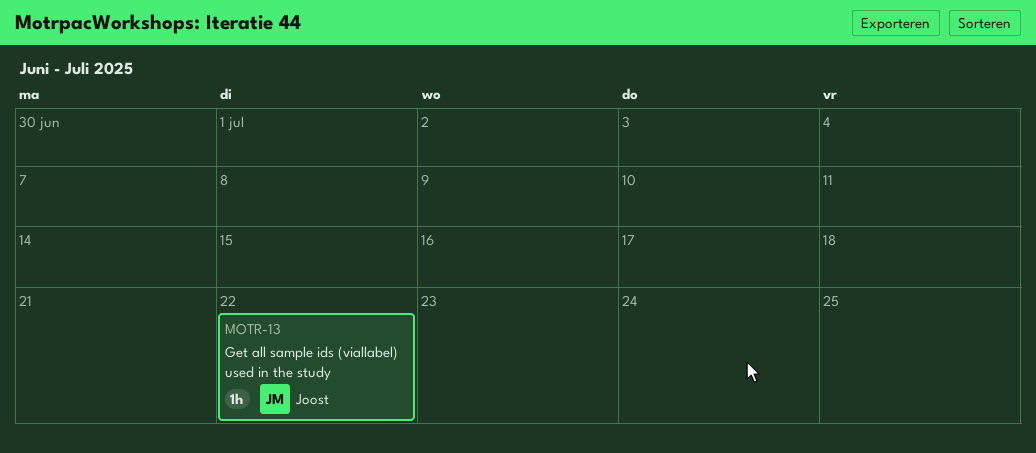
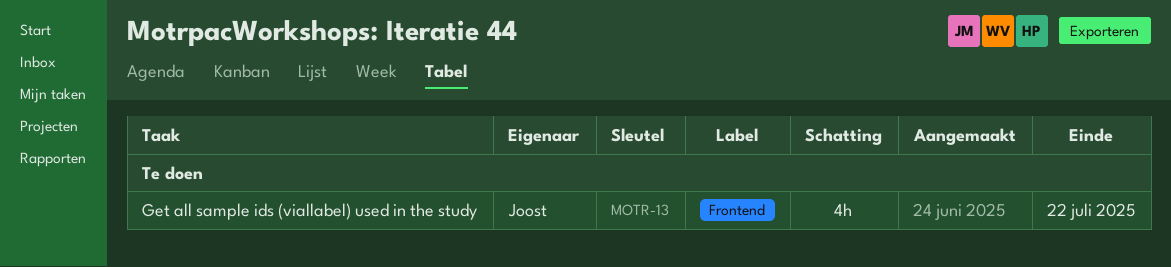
MOTR-13, estimate: 1h -> 4h

